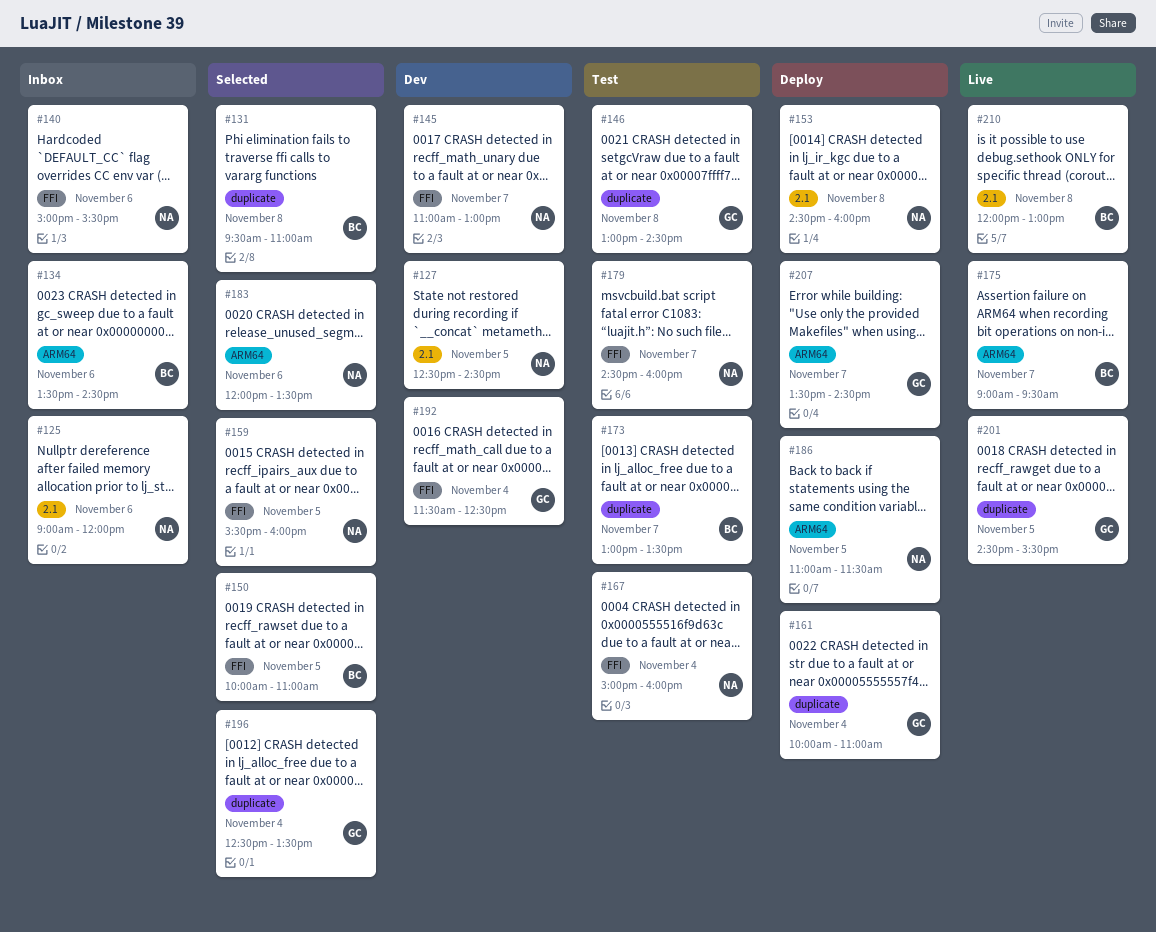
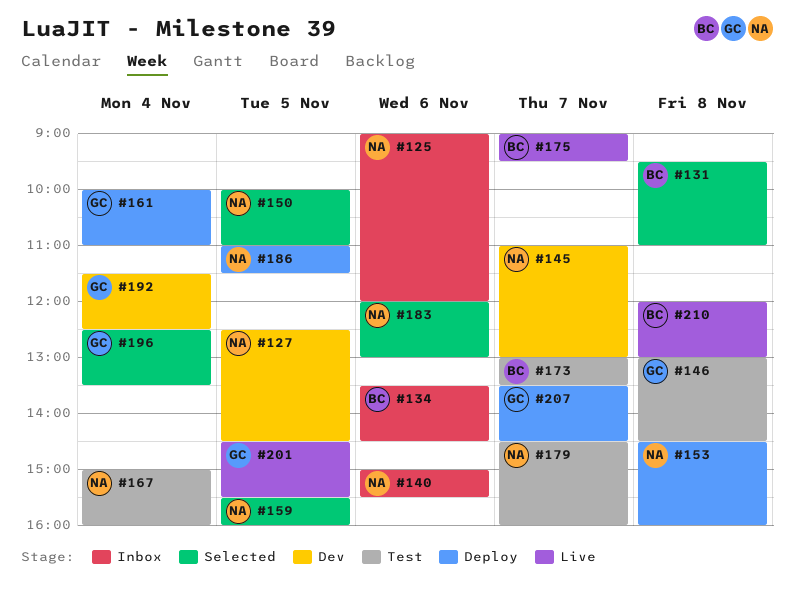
#150, owner: BC -> NA
#183, ends: 13:30 -> 13:00

